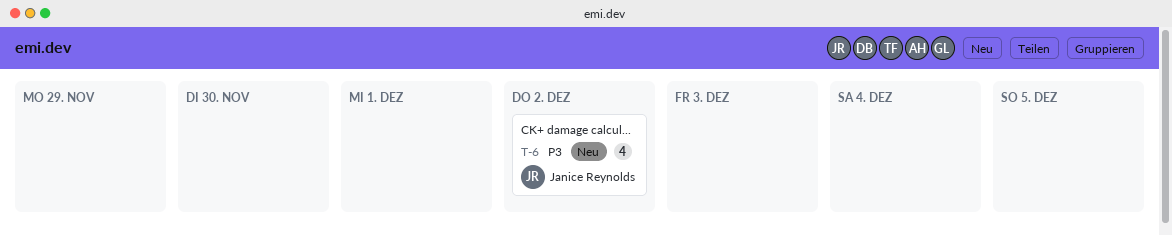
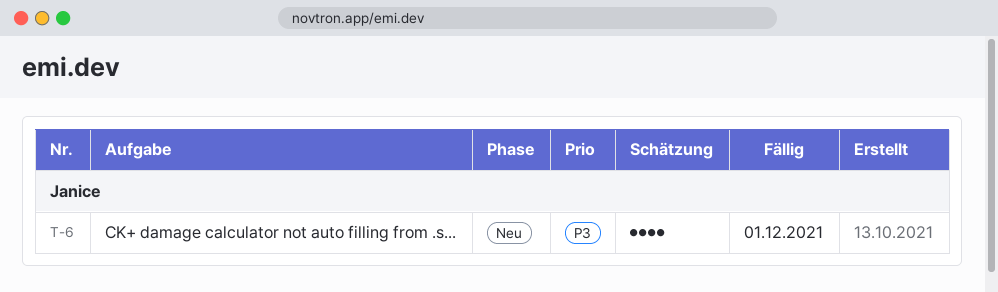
T-6, due: Dec 2 -> Dec 1

